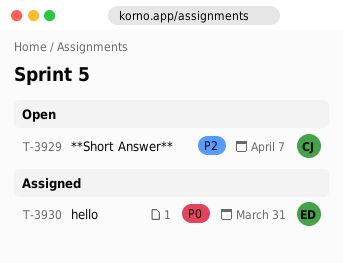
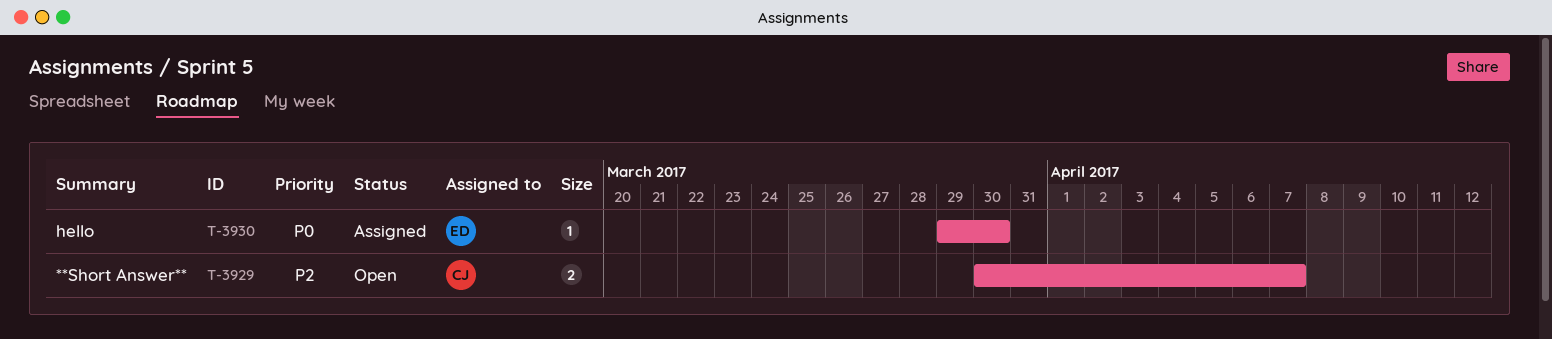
T-3930, due: Mar 31 -> Mar 30

